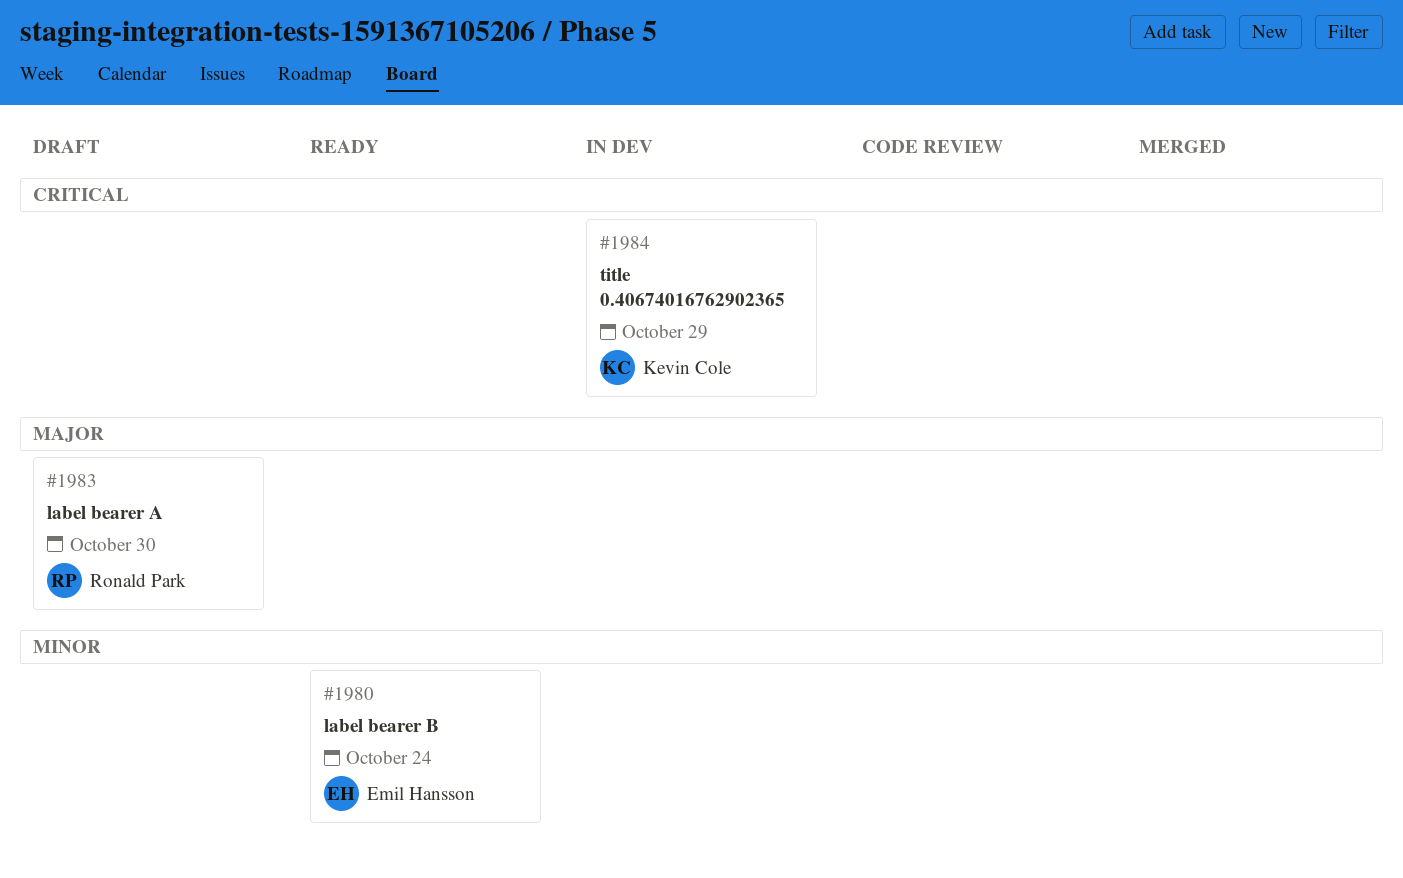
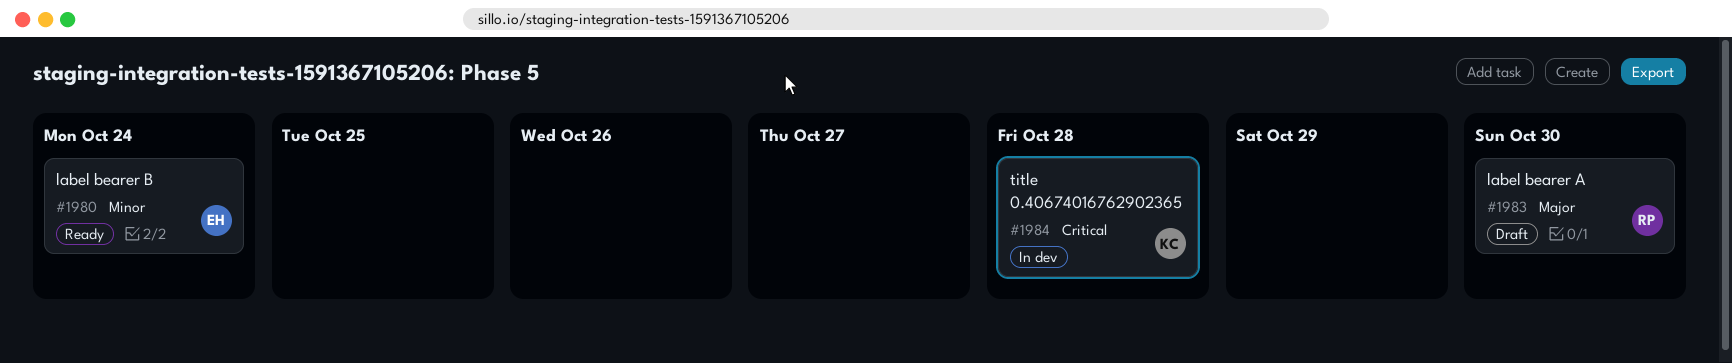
#1984, due: Oct 29 -> Oct 28

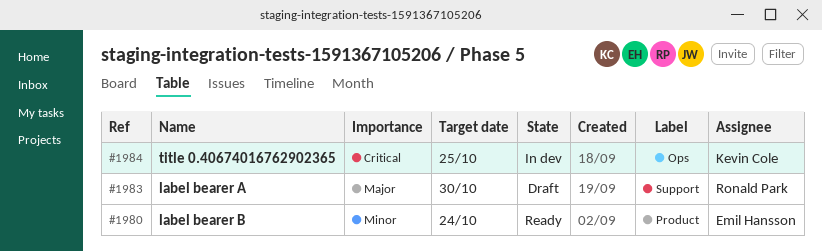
#1984, due: Oct 28 -> Oct 25

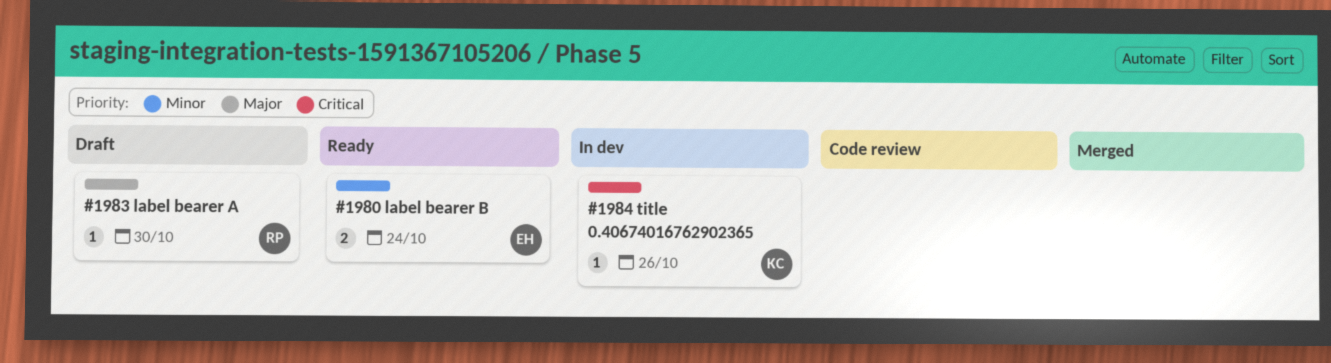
#1984, due: Oct 25 -> Oct 26

